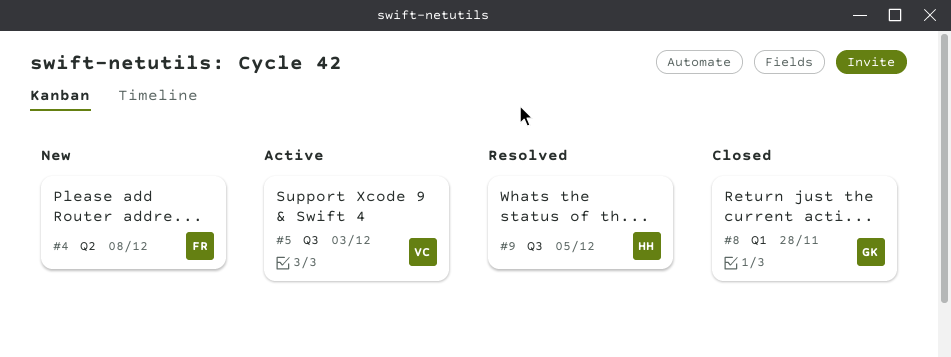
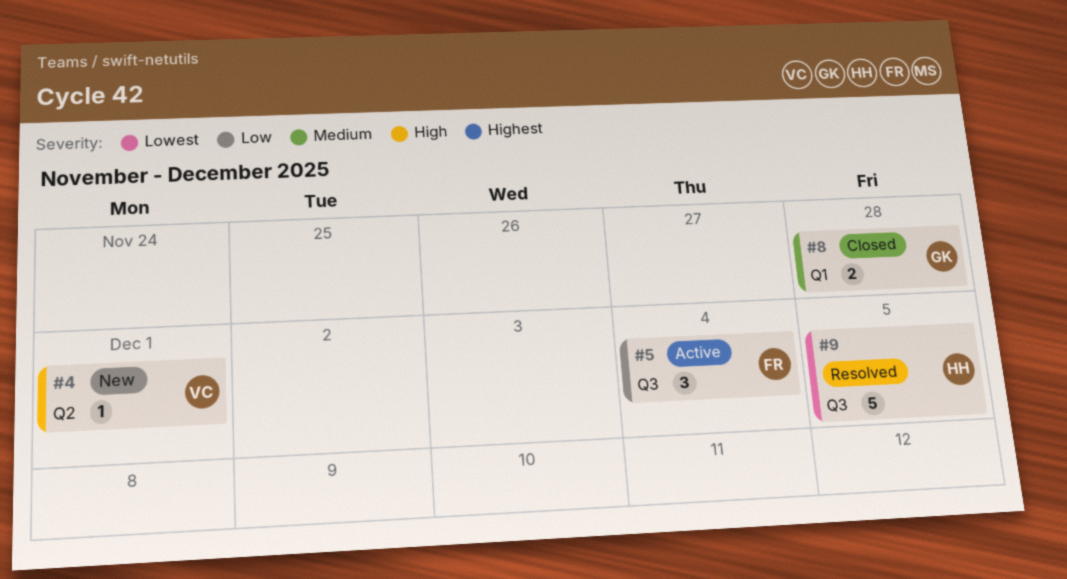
#4, owner: FR -> VC
#4, due: Dec 8 -> Dec 1
#5, owner: VC -> FR
#5, due: Dec 3 -> Dec 4

